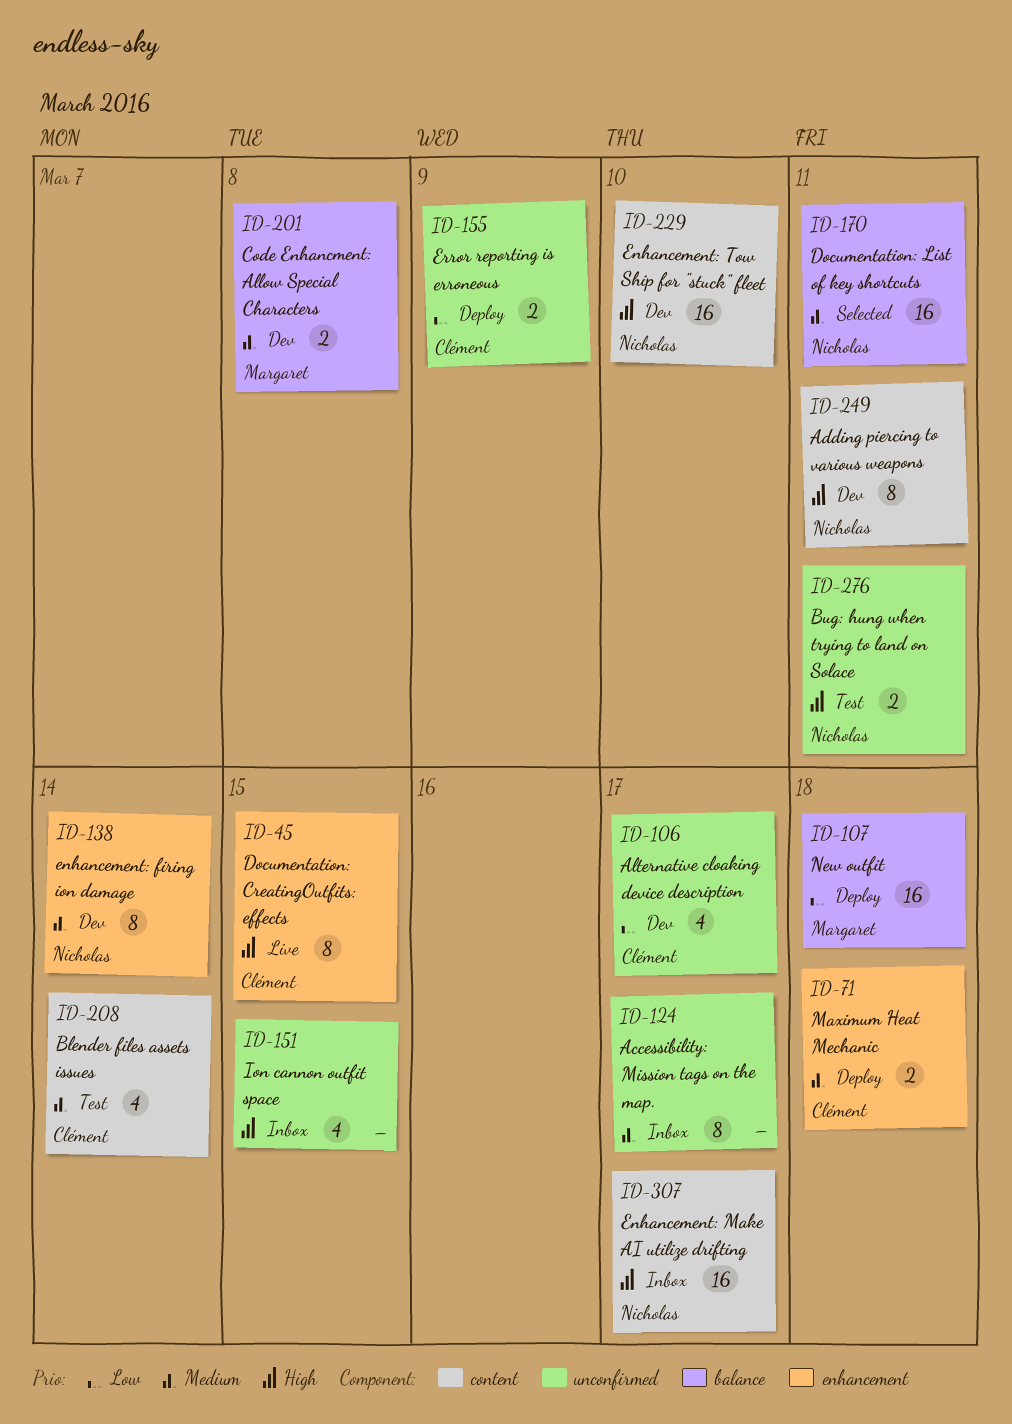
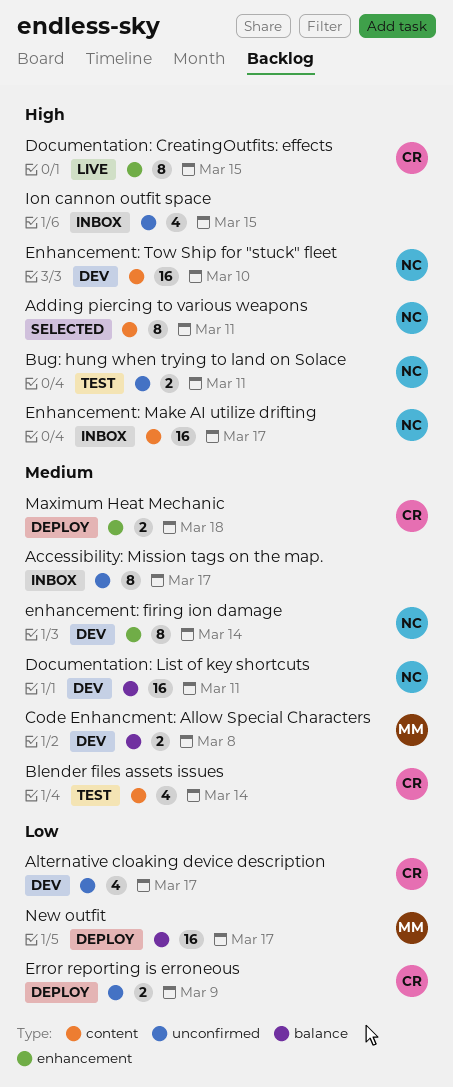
Adding piercing to various weapons, status: Dev -> Selected
Documentation: List of key shortcuts, status: Selected -> Dev
New outfit, due: Mar 18 -> Mar 17

